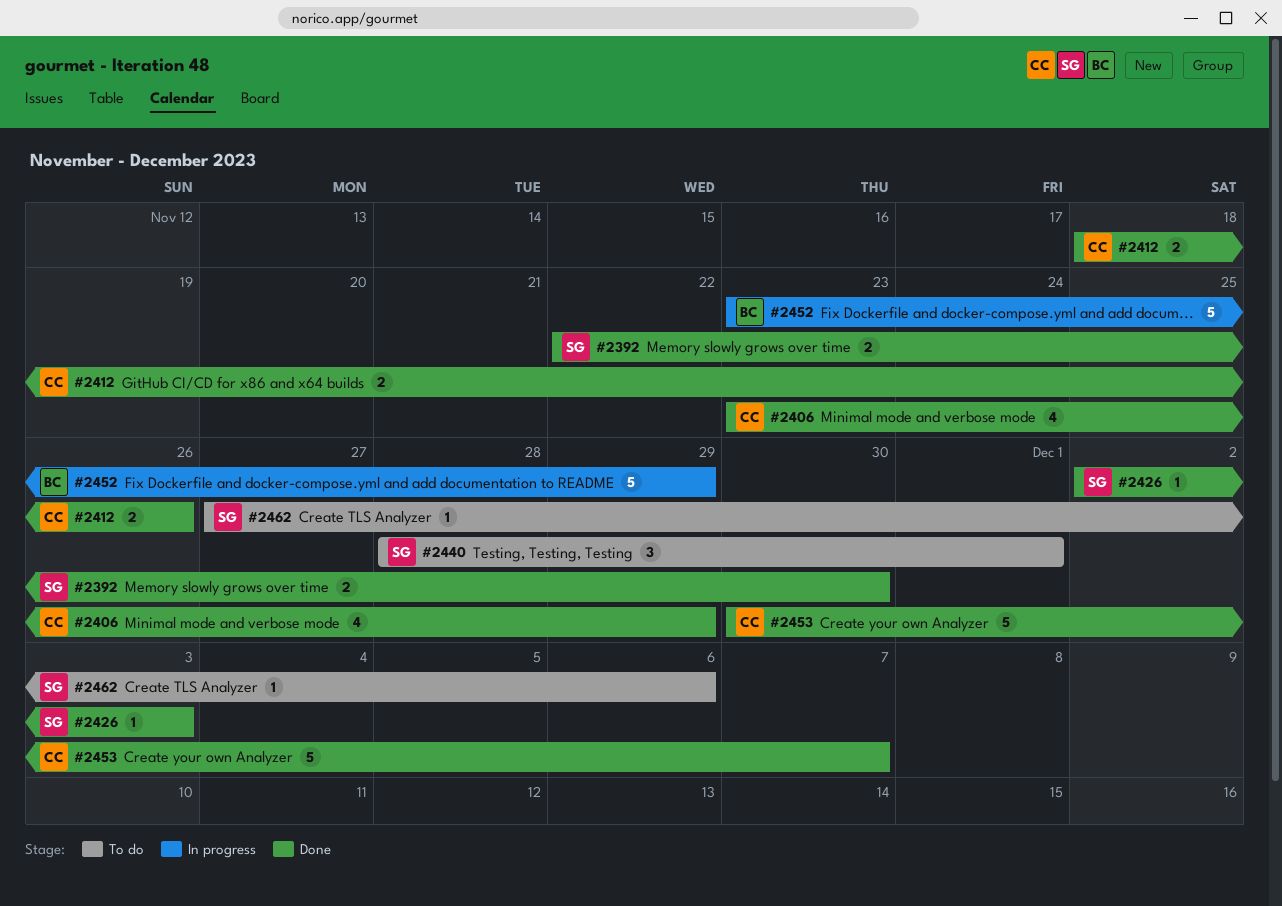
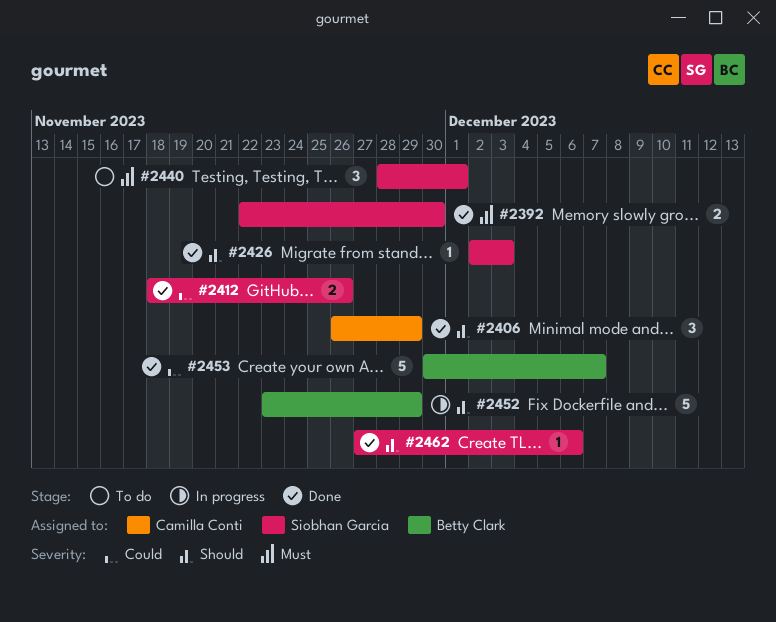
#2406, estimate: 4 -> 3
#2406, start: Nov 23 -> Nov 26
#2412, owner: Camilla Conti -> Siobhan Garcia
#2453, owner: Camilla Conti -> Betty Clark
#2462, status: To do -> Done

